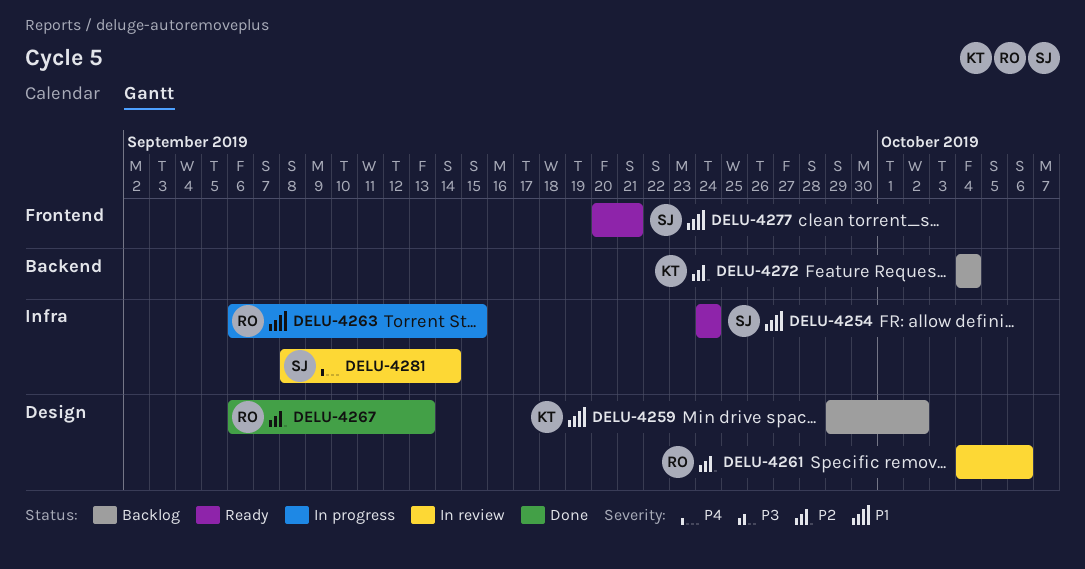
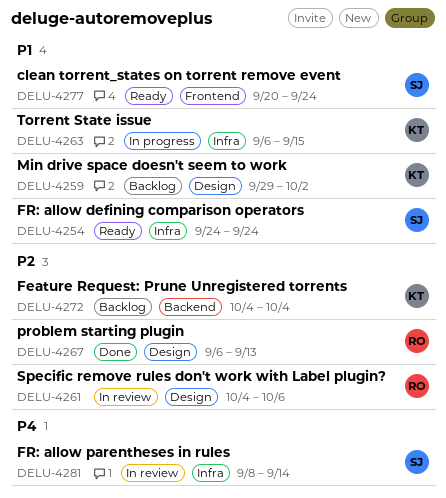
DELU-4263, owner: RO -> KT
DELU-4277, due: Sep 21 -> Sep 24

